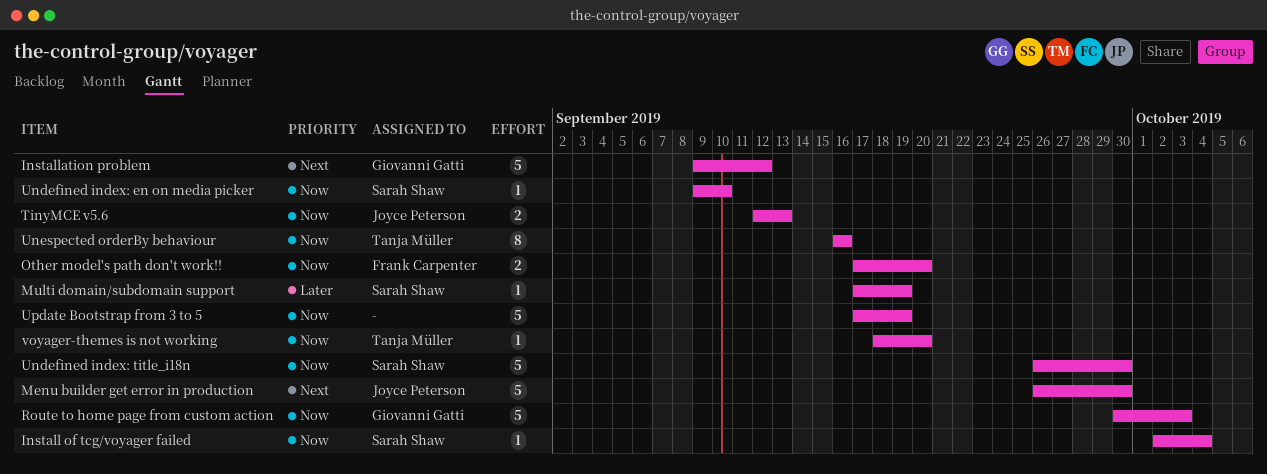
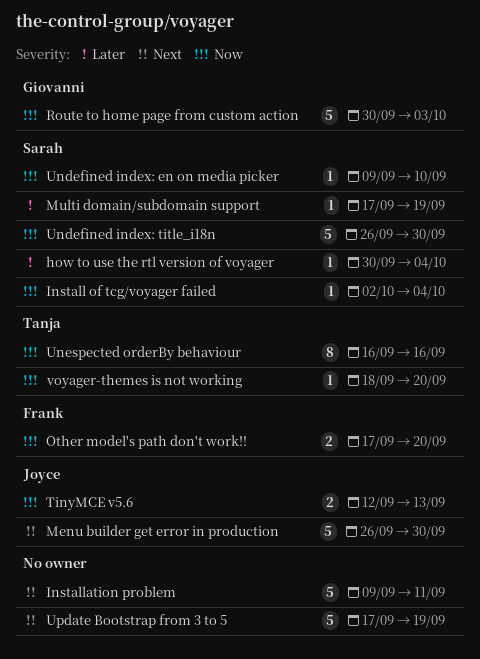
how to use the rtl version of voyager: none -> present
Installation problem, owner: Giovanni Gatti -> none
Installation problem, due: Sep 12 -> Sep 11
Update Bootstrap from 3 to 5, priority: Now -> Next

